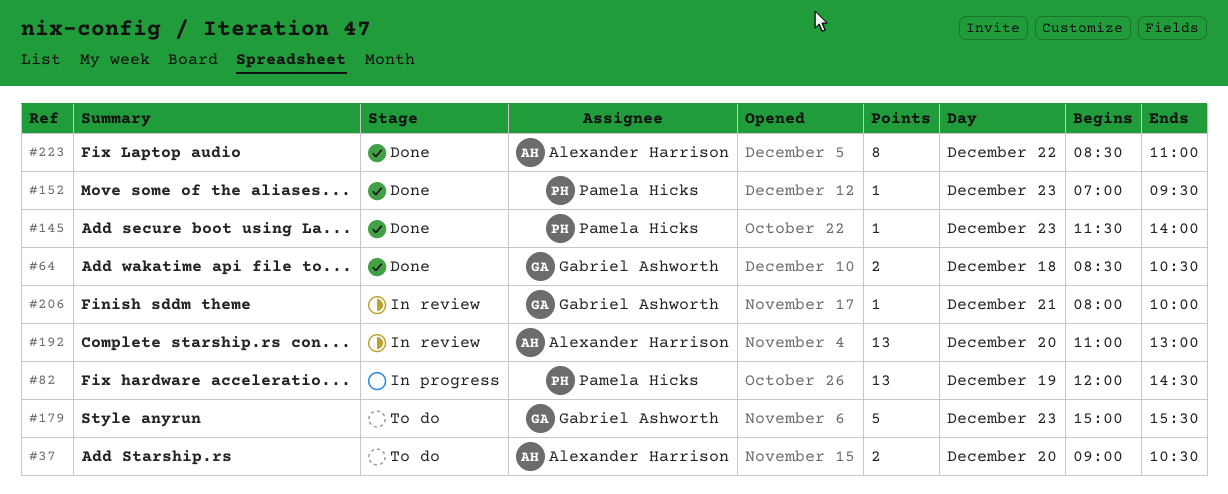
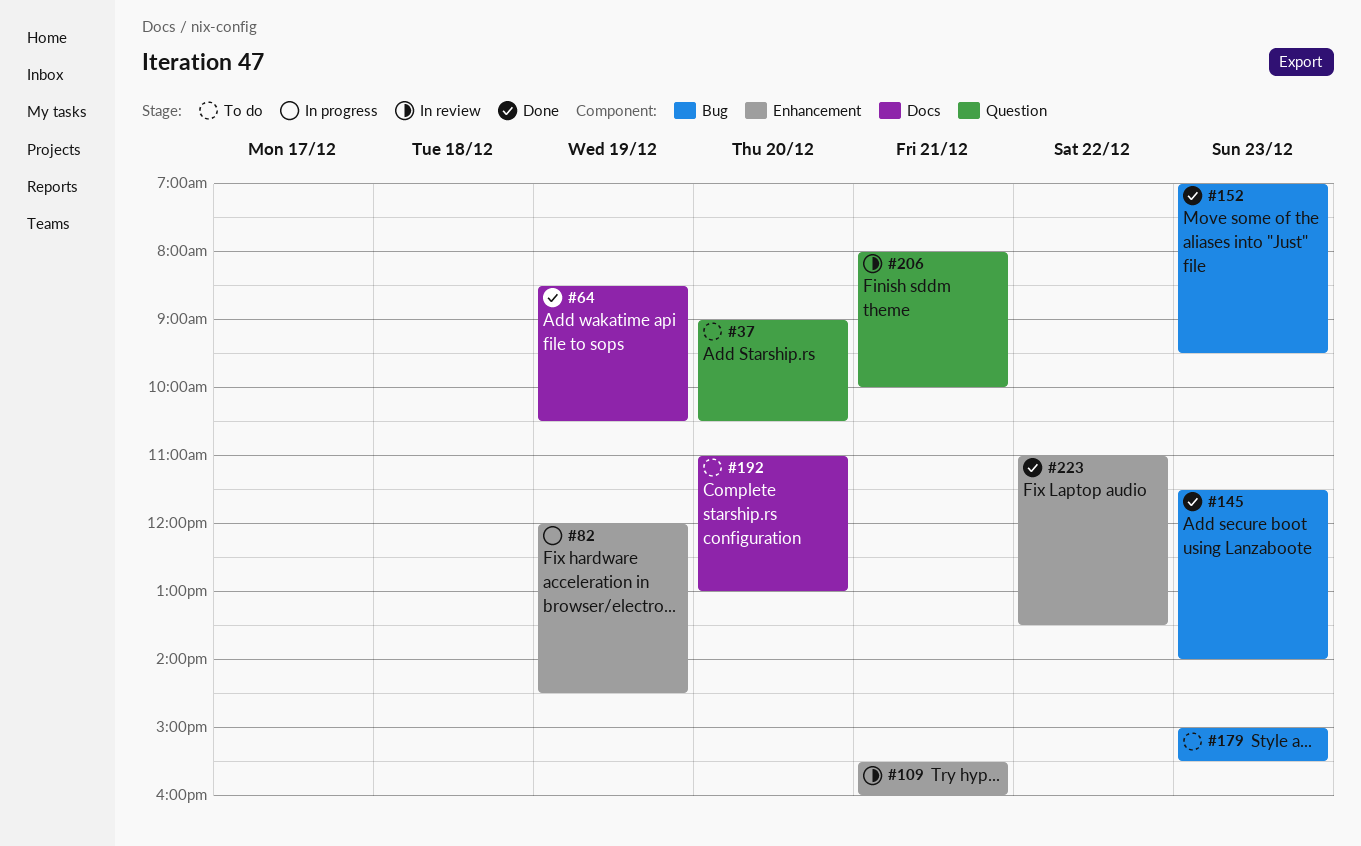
#64, day: Dec 18 -> Dec 19
#109: none -> present
#192, status: In review -> To do
#223, begins: 08:30 -> 11:00
#223, ends: 11:00 -> 13:30

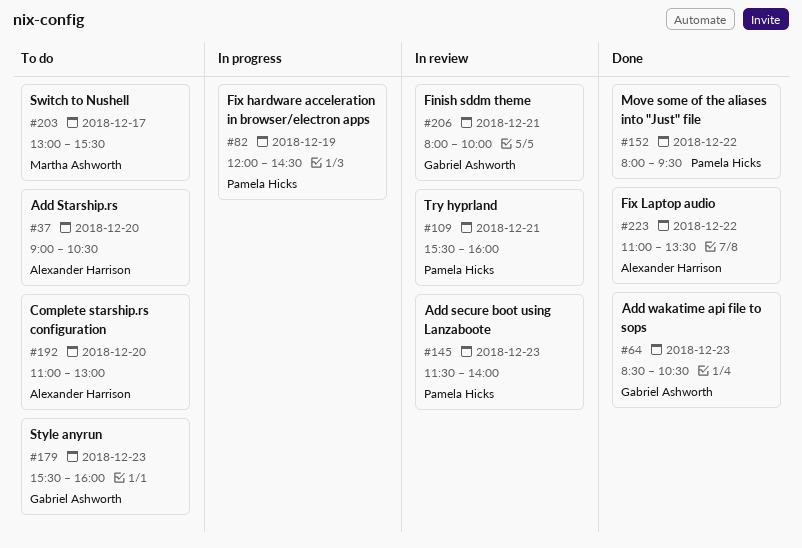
#64, day: Dec 19 -> Dec 23
#145, status: Done -> In review
#152, day: Dec 23 -> Dec 22
#152, begins: 07:00 -> 08:00
#179, begins: 15:00 -> 15:30
#179, ends: 15:30 -> 16:00
#203: none -> present

